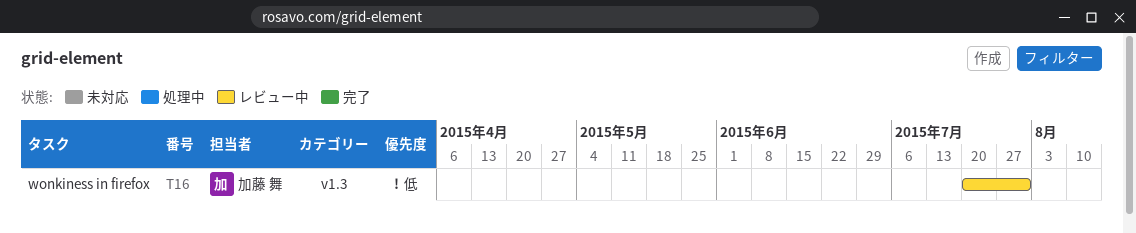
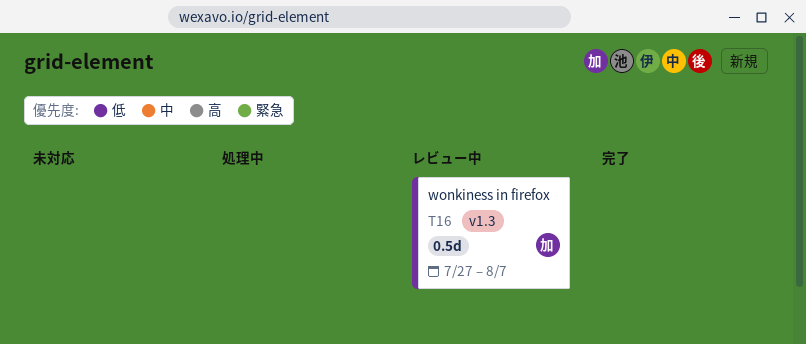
T16, start: Jul 20 -> Jul 27
T16, due: Jul 31 -> Aug 7

